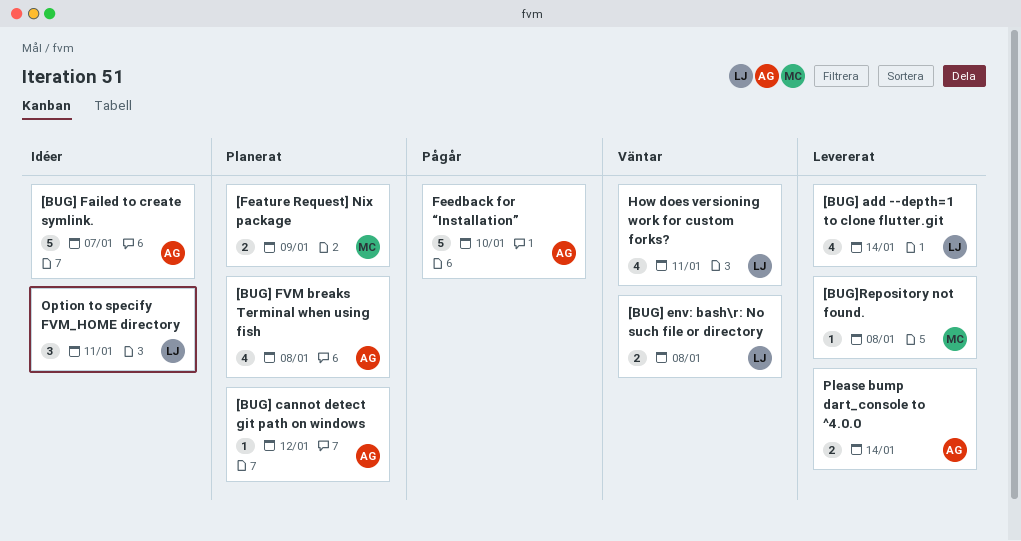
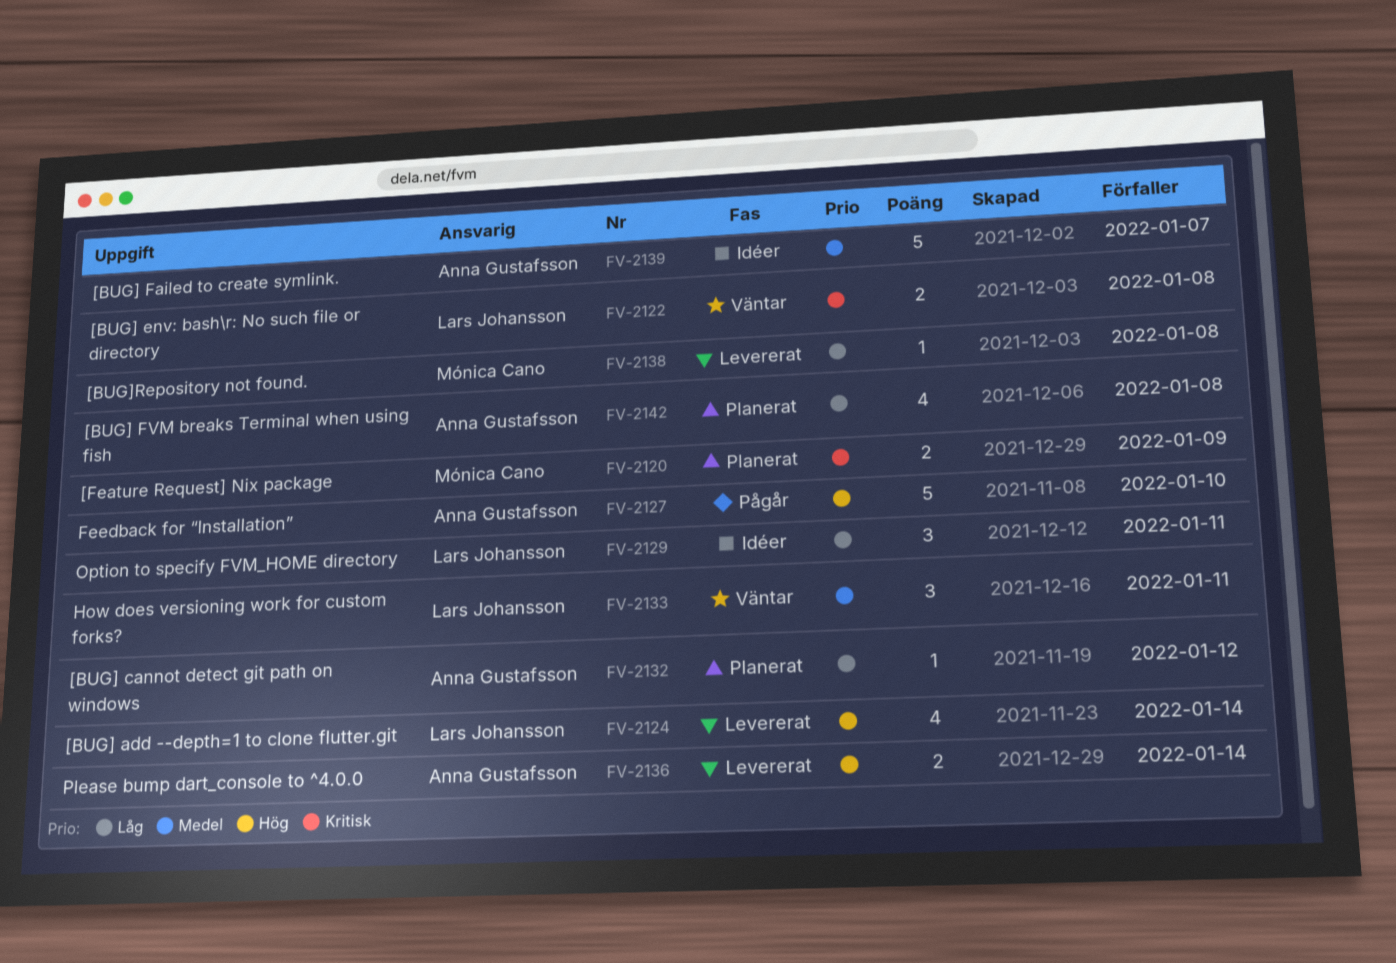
How does versioning work for custom forks?, estimate: 4 -> 3

